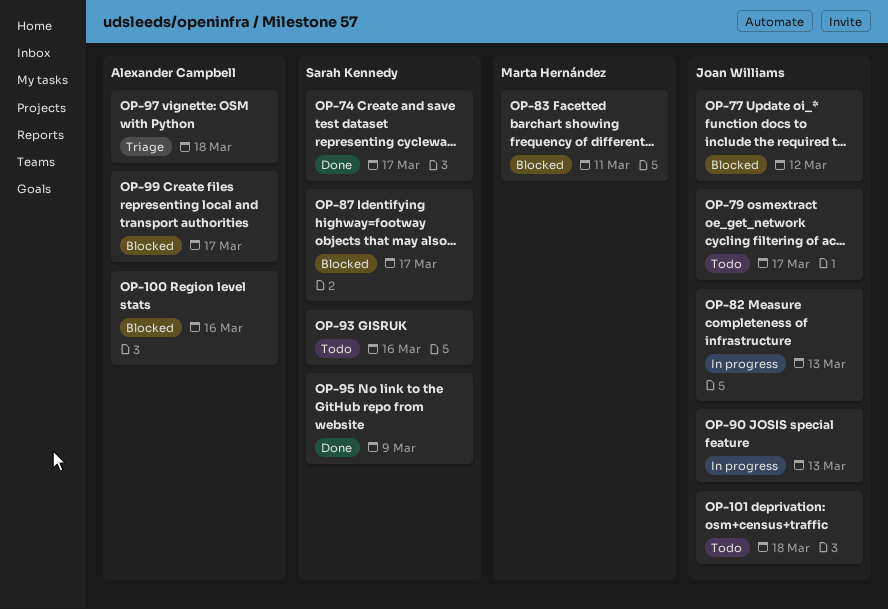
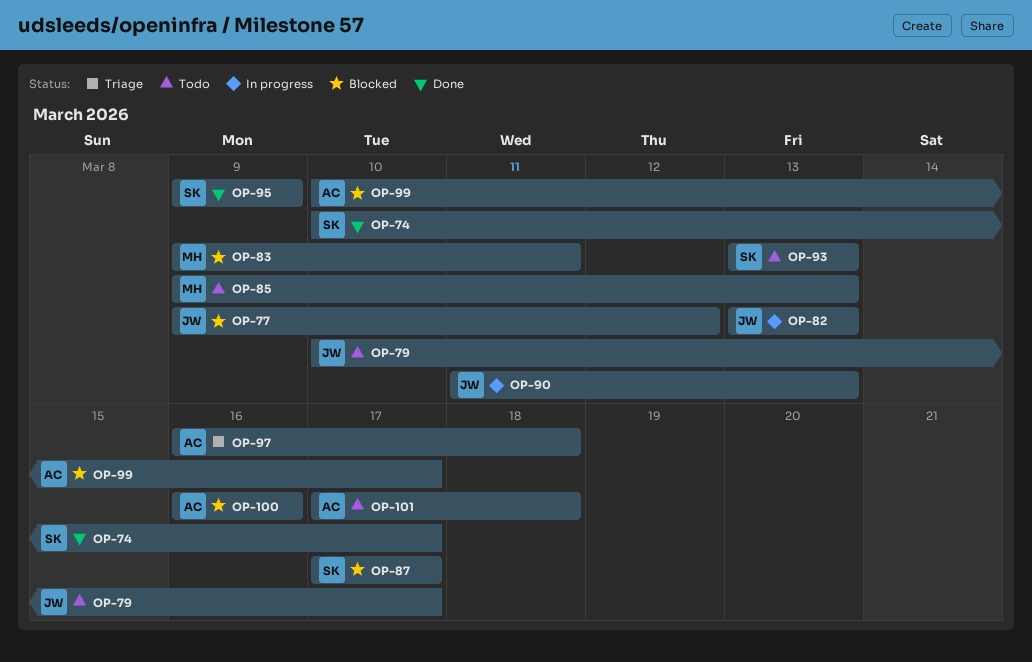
OP-85: none -> present
OP-93, due: Mar 16 -> Mar 13
OP-101, owner: Joan Williams -> Alexander Campbell

